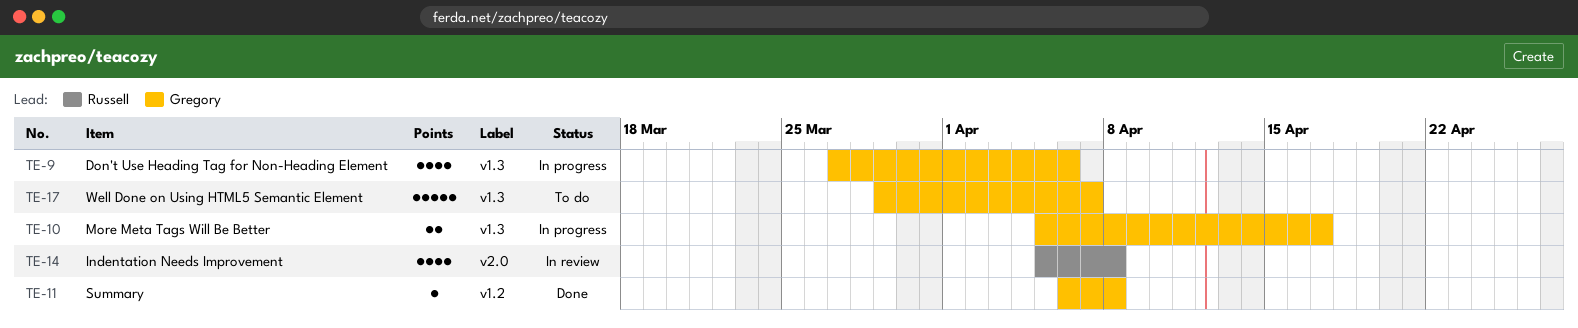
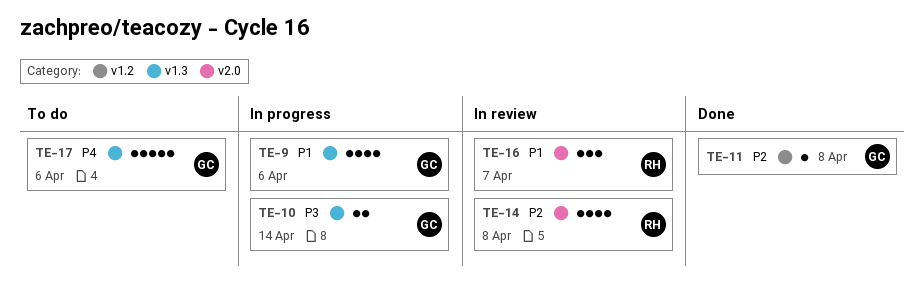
TE-10, due: Apr 17 -> Apr 14
TE-16: none -> present
TE-17, due: Apr 7 -> Apr 6

